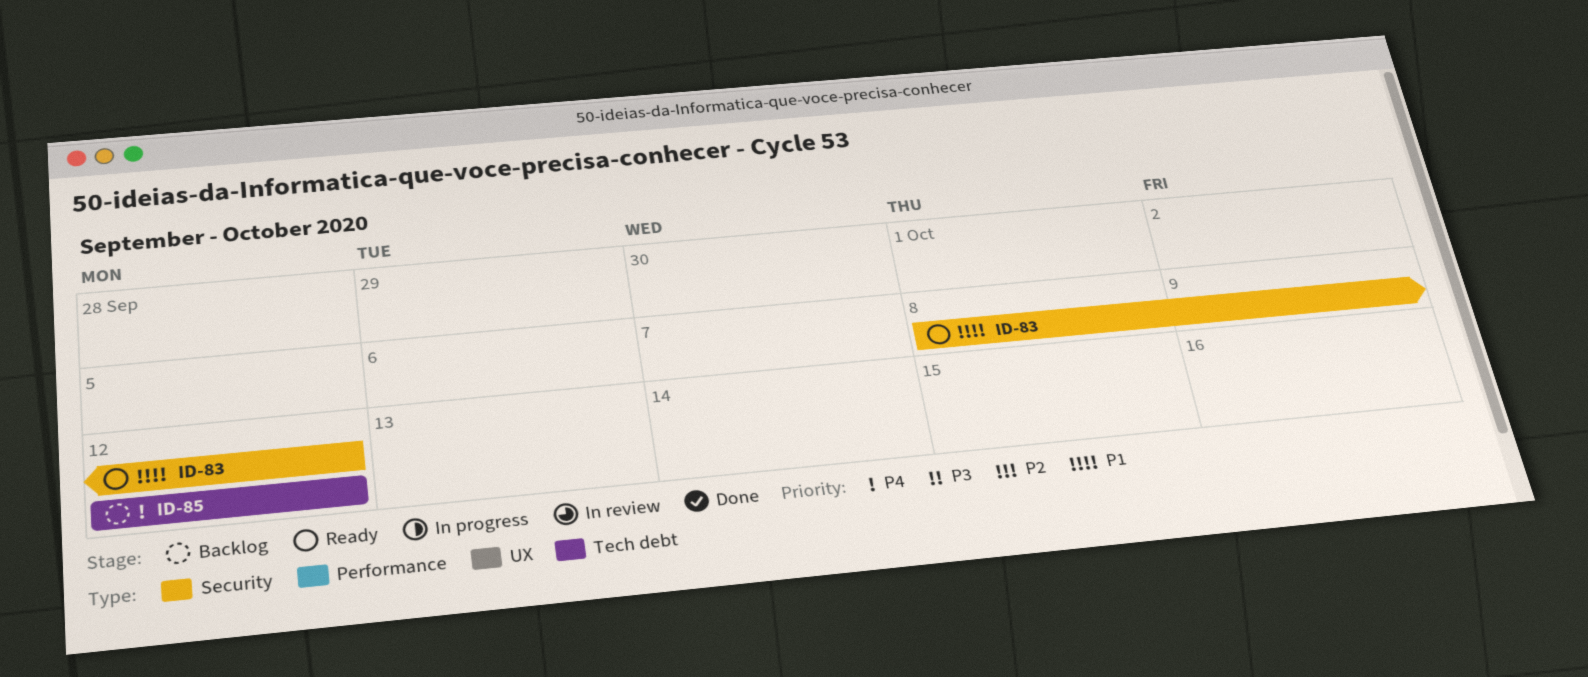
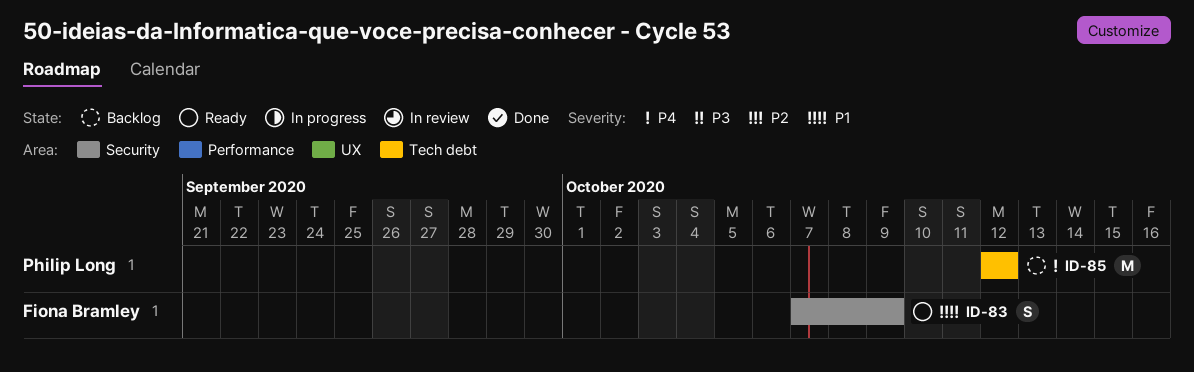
ID-83, start: Oct 8 -> Oct 7
ID-83, due: Oct 12 -> Oct 9

